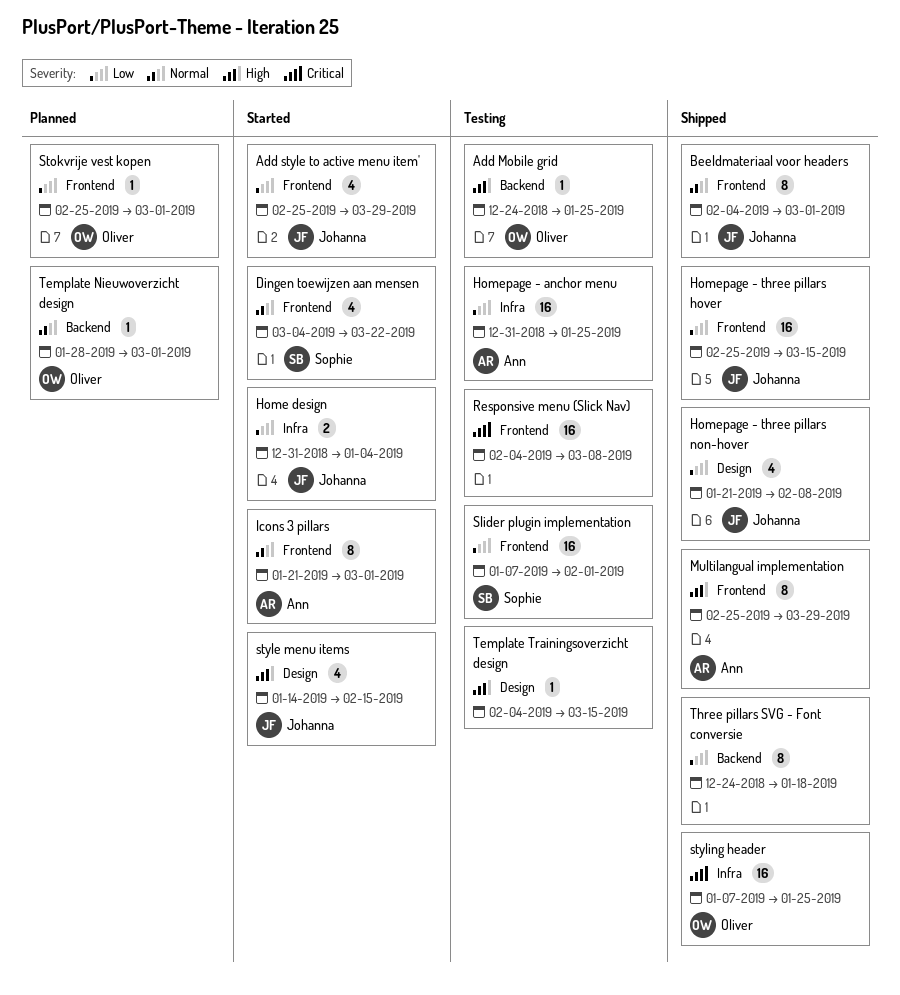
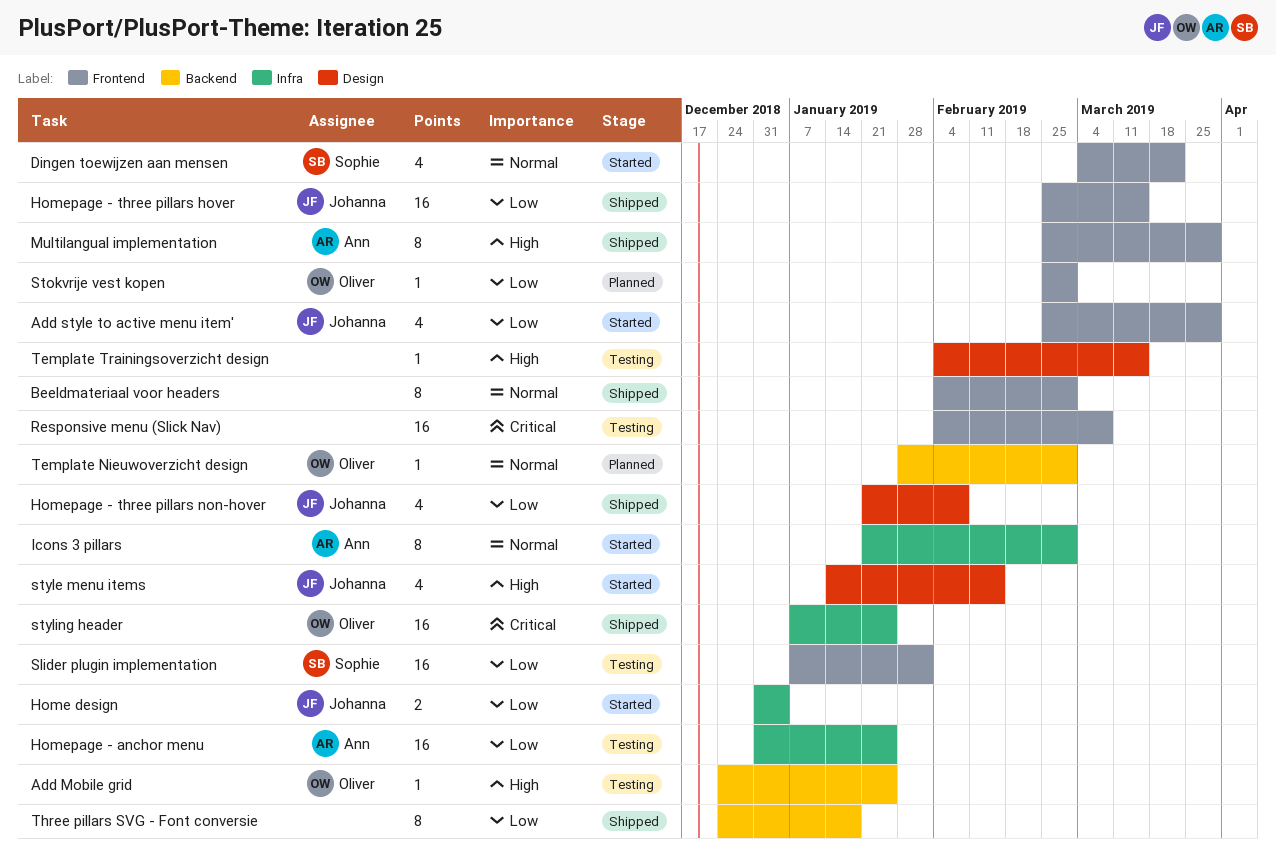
Beeldmateriaal voor headers, owner: Johanna -> none
Icons 3 pillars, label: Frontend -> Infra

